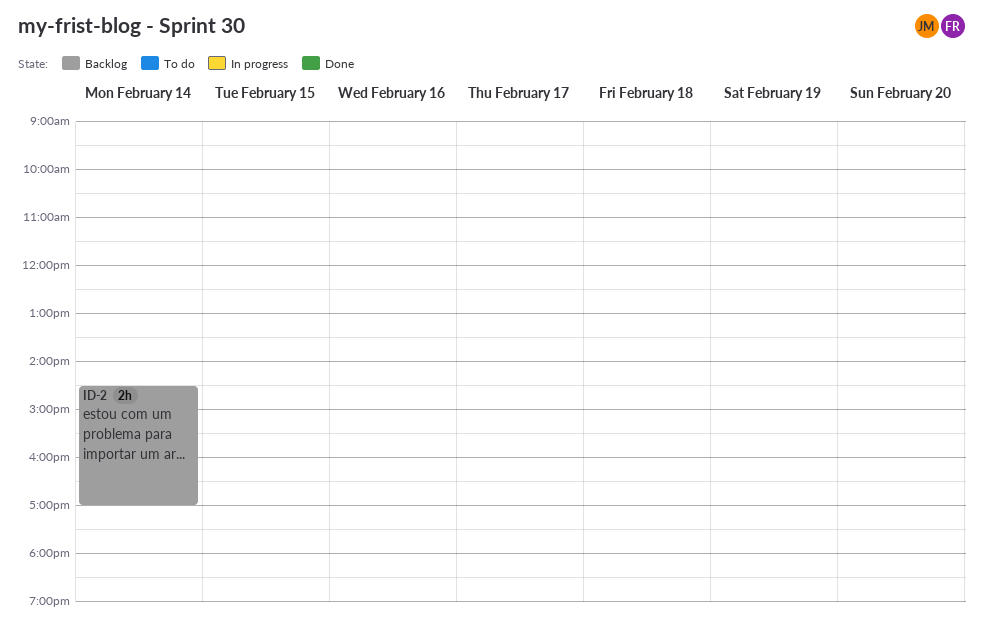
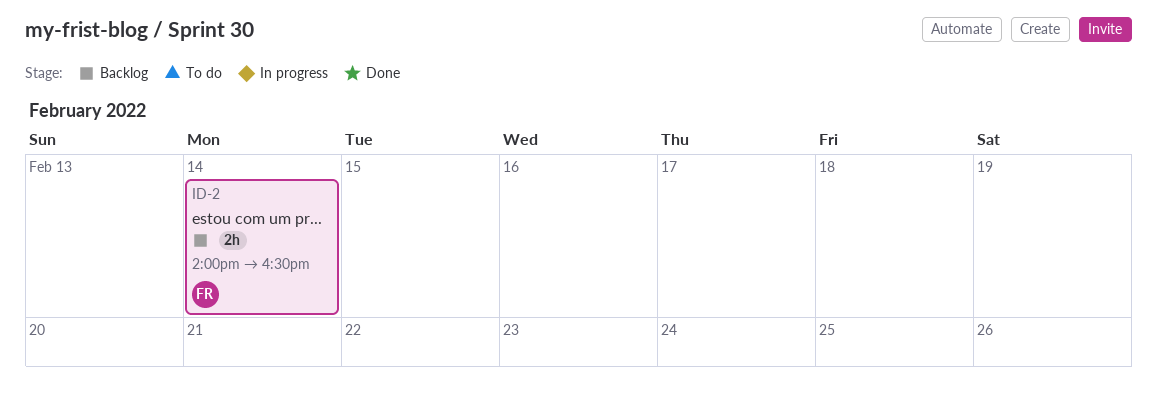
ID-2, begins: 14:30 -> 14:00
ID-2, ends: 17:00 -> 16:30

